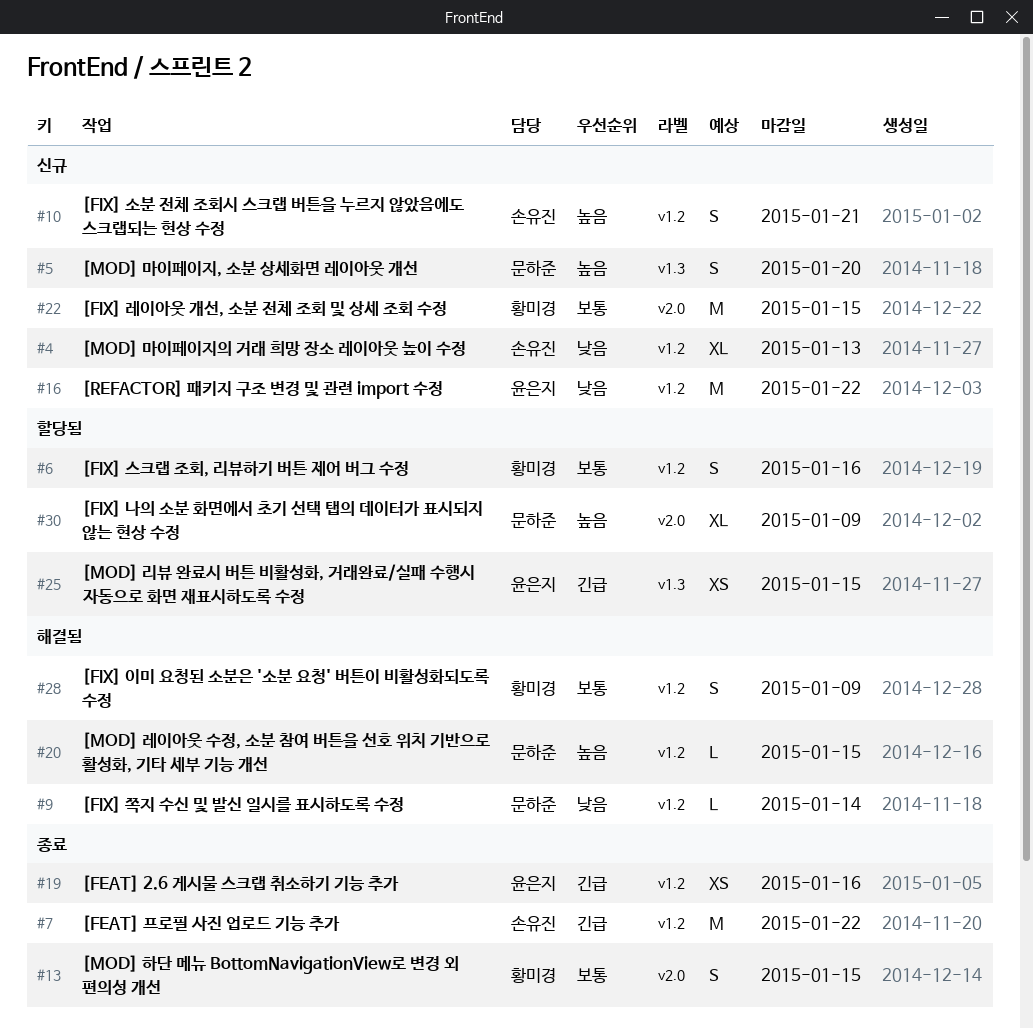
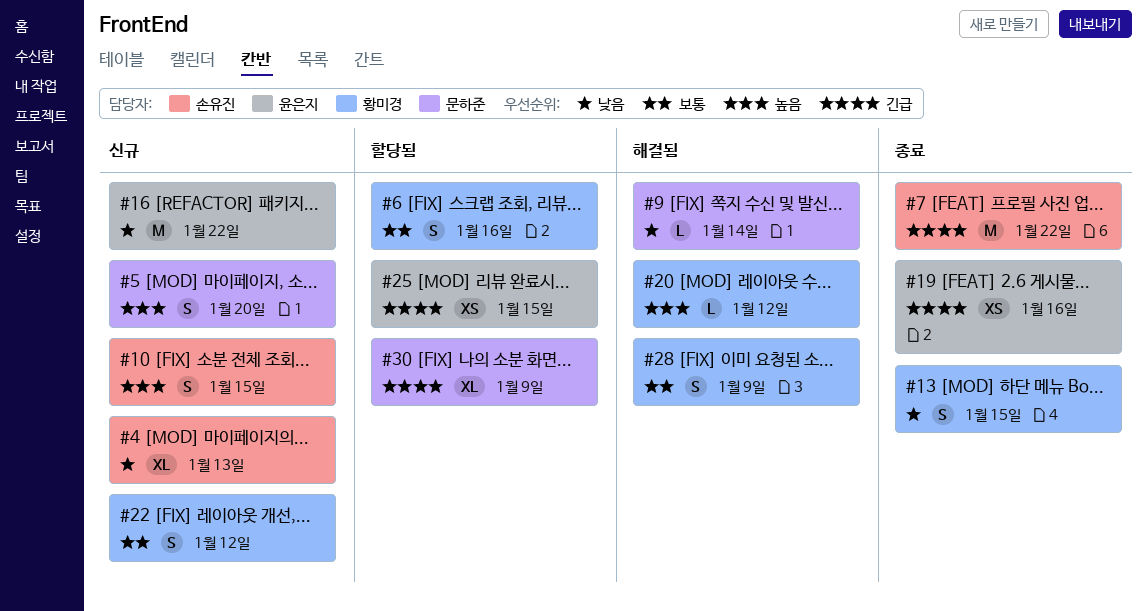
#10, due: Jan 21 -> Jan 15
#13, priority: 보통 -> 낮음
#20, owner: 문하준 -> 황미경
#20, due: Jan 15 -> Jan 12
#22, estimate: M -> S
#22, due: Jan 15 -> Jan 12
#30, priority: 높음 -> 긴급

